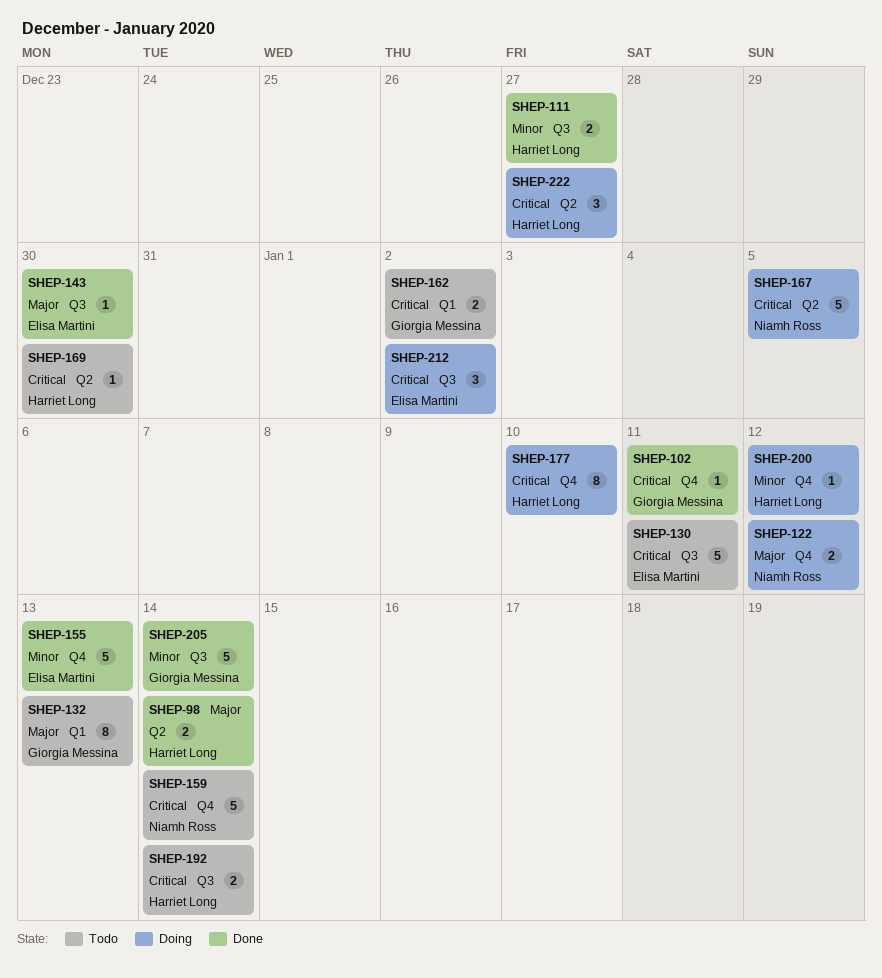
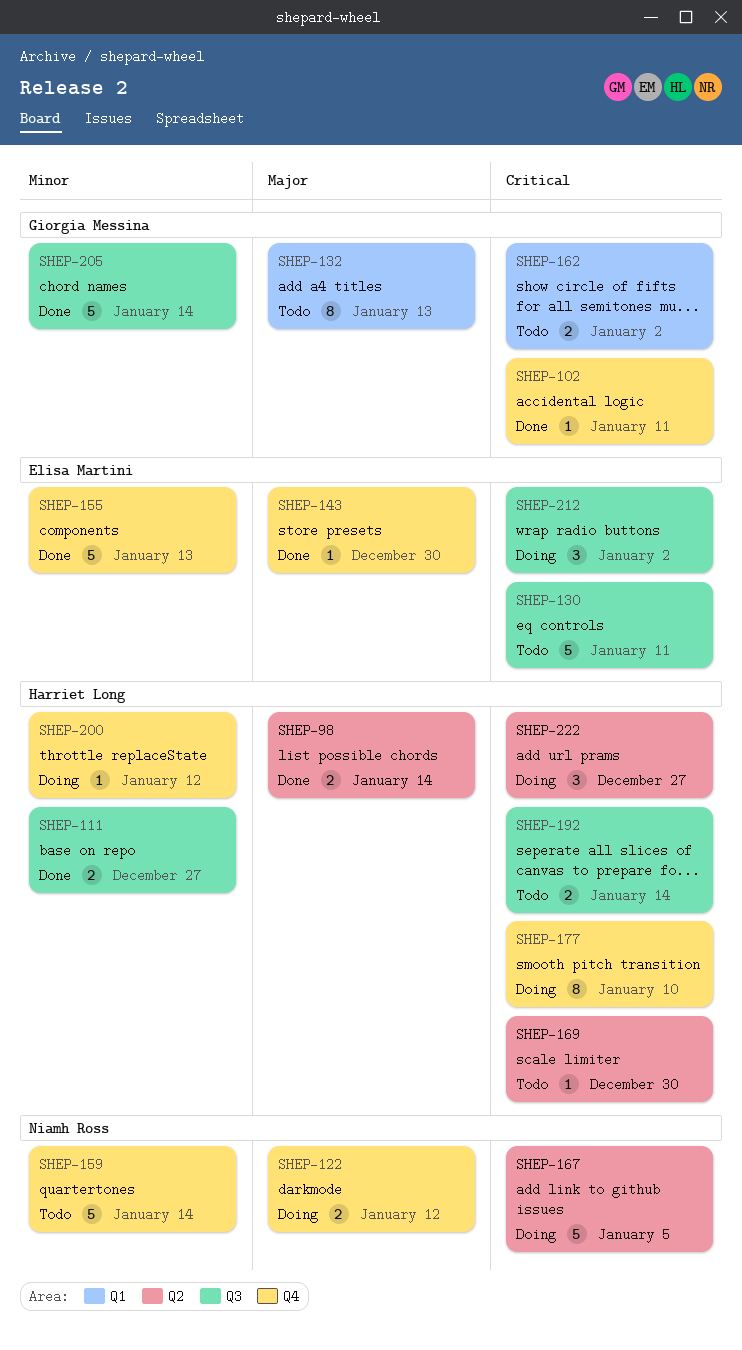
SHEP-143, label: Q3 -> Q4
SHEP-159, priority: Critical -> Minor

